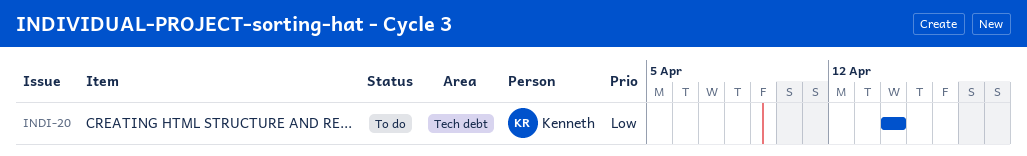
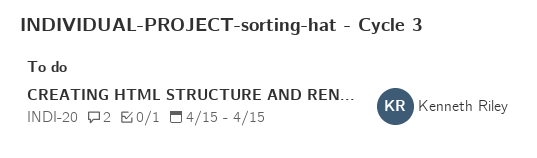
INDI-20, start: Apr 14 -> Apr 15
INDI-20, due: Apr 14 -> Apr 15

